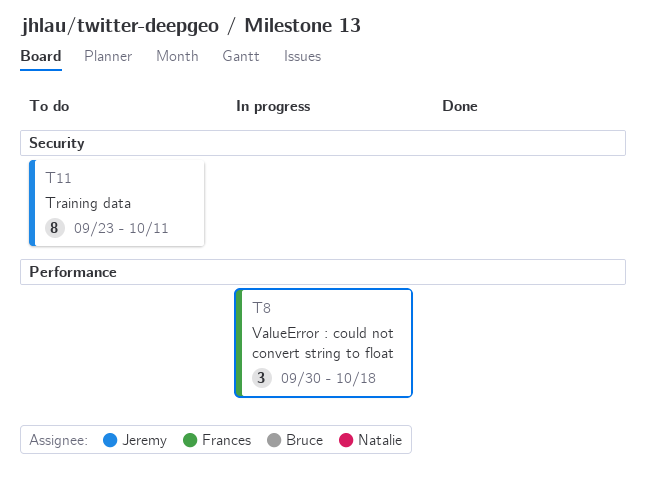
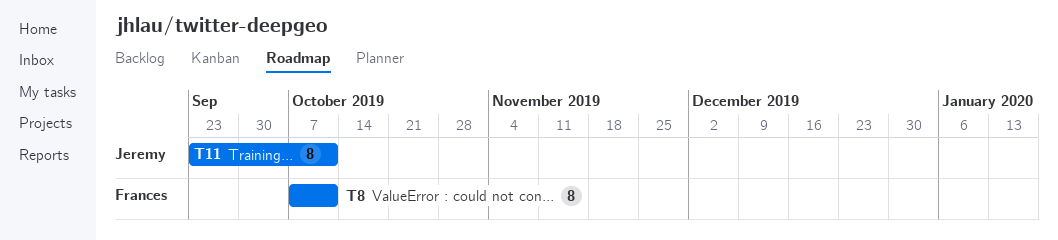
T8, estimate: 3 -> 8
T8, start: Sep 30 -> Oct 7
T8, due: Oct 18 -> Oct 11

